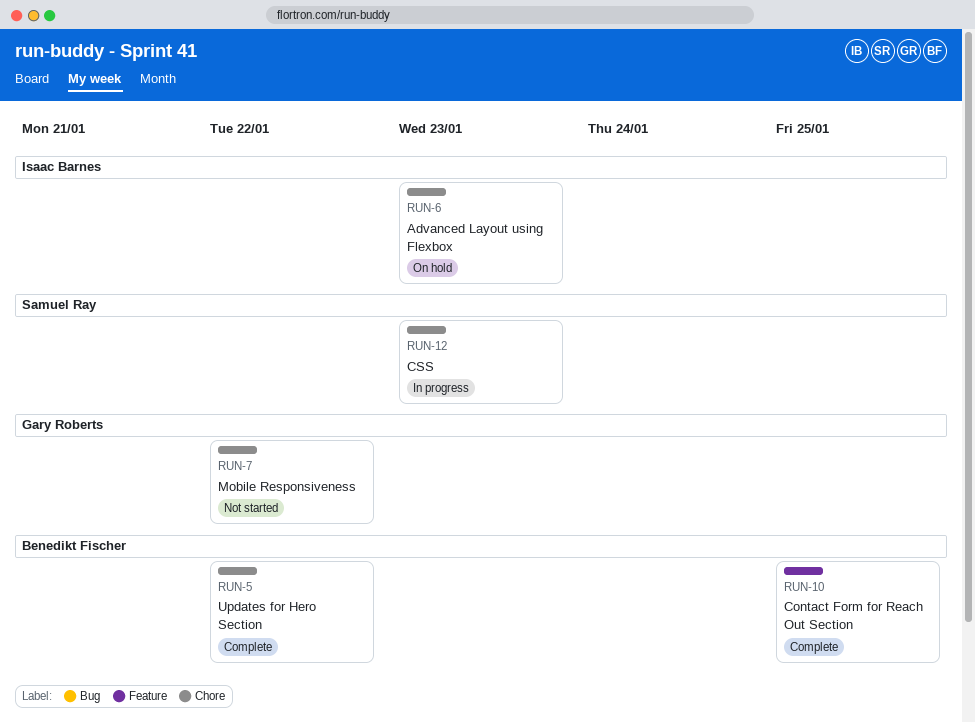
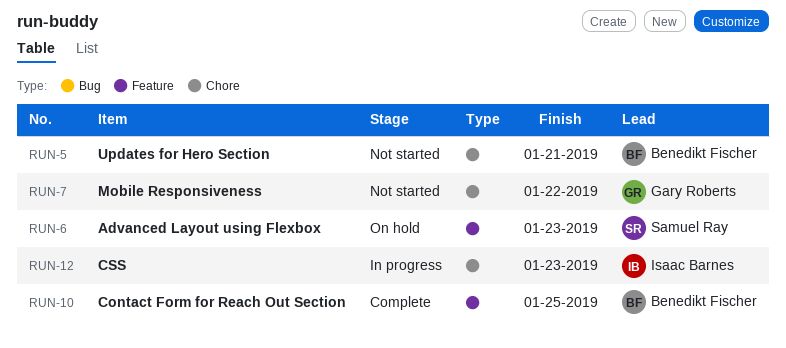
RUN-5, status: Complete -> Not started
RUN-5, due: Jan 22 -> Jan 21
RUN-6, owner: Isaac Barnes -> Samuel Ray
RUN-6, label: Chore -> Feature
RUN-12, owner: Samuel Ray -> Isaac Barnes

